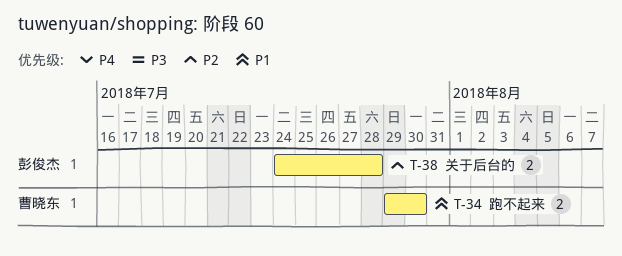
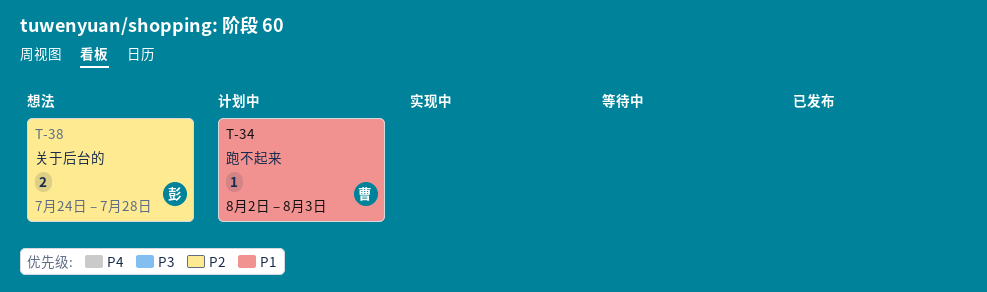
T-34, estimate: 2 -> 1
T-34, start: Jul 29 -> Aug 2
T-34, due: Jul 30 -> Aug 3

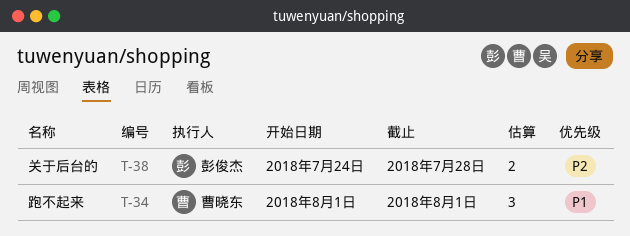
T-34, estimate: 1 -> 3
T-34, start: Aug 2 -> Aug 1
T-34, due: Aug 3 -> Aug 1

